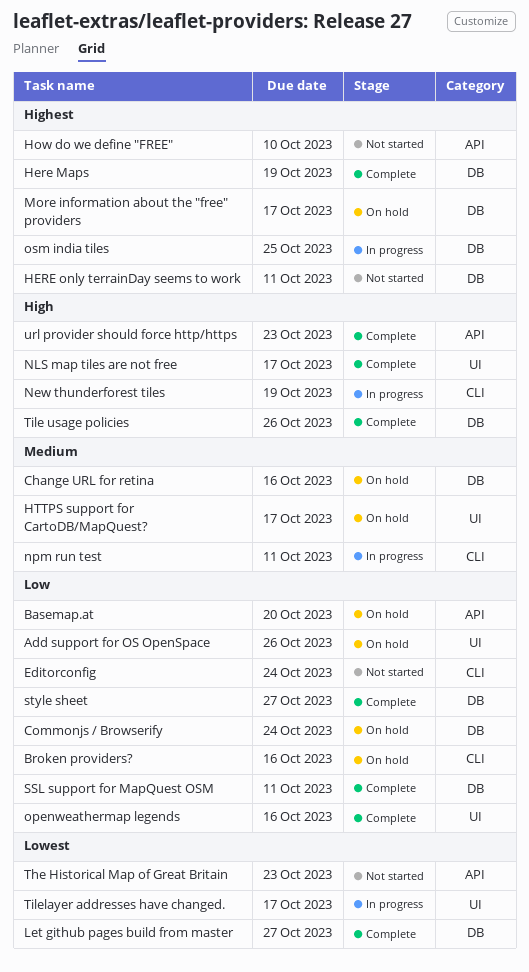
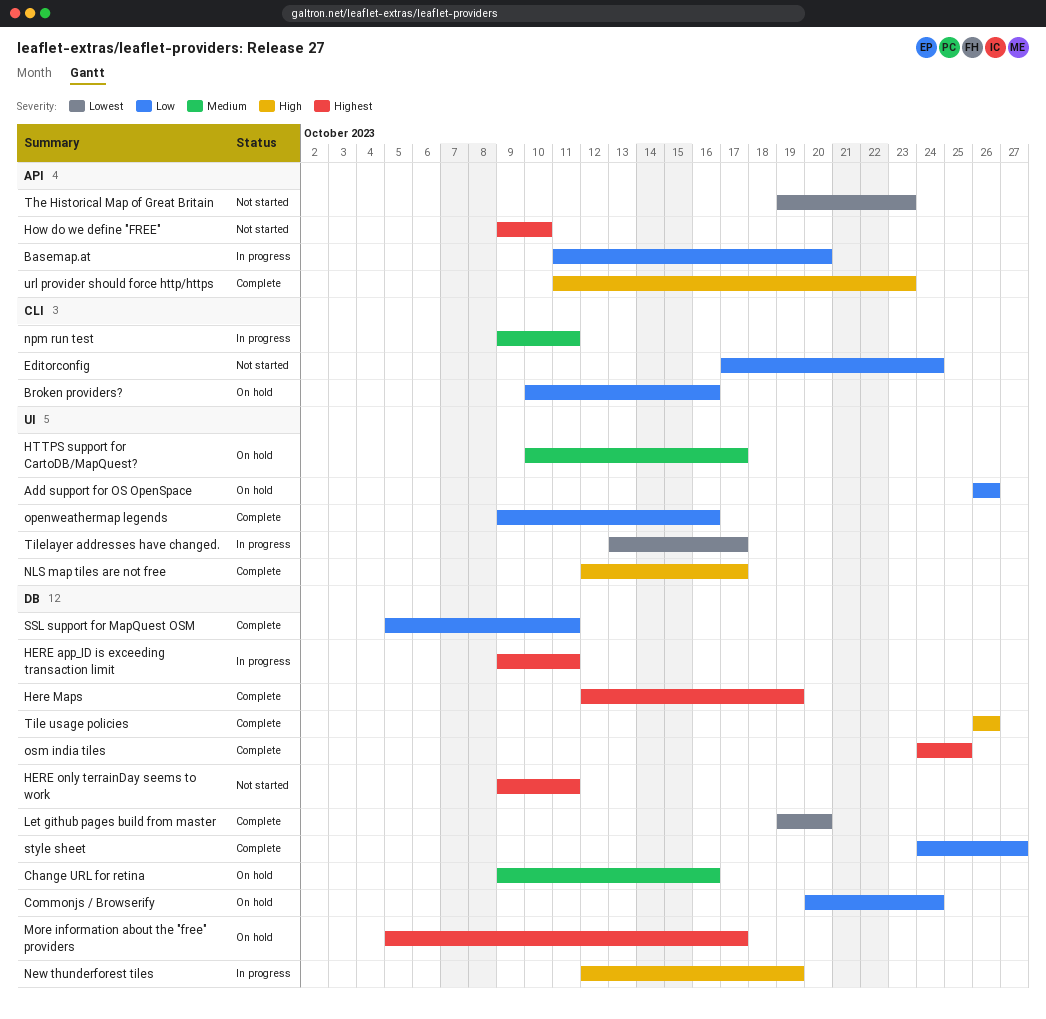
Basemap.at, status: On hold -> In progress
HERE app_ID is exceeding transaction limit: none -> present
Let github pages build from master, due: Oct 27 -> Oct 20
New thunderforest tiles, label: CLI -> DB
osm india tiles, status: In progress -> Complete

